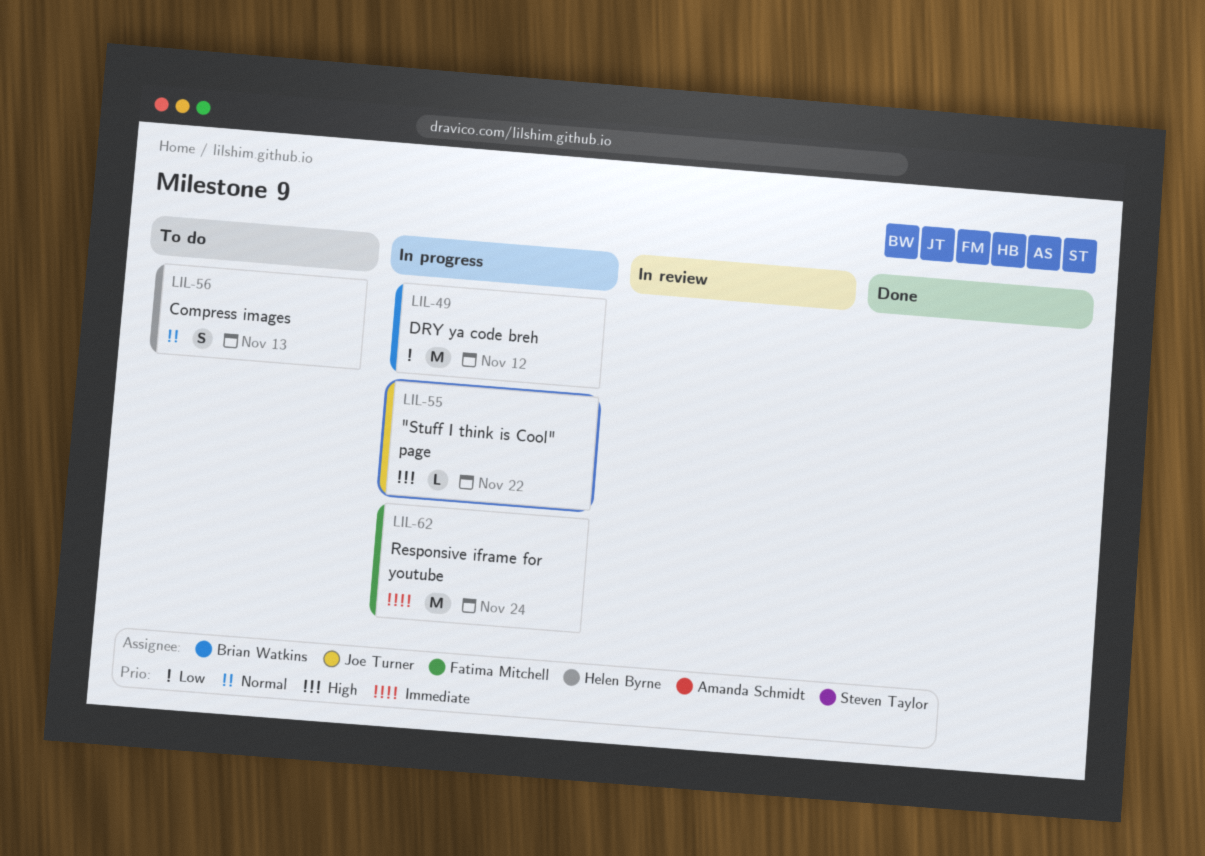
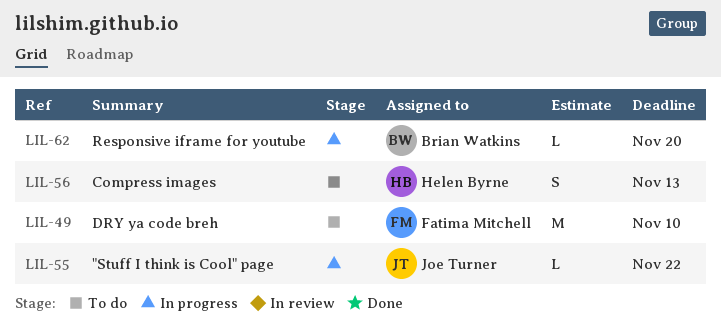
LIL-49, status: In progress -> To do
LIL-49, owner: Brian Watkins -> Fatima Mitchell
LIL-49, due: Nov 12 -> Nov 10
LIL-62, owner: Fatima Mitchell -> Brian Watkins
LIL-62, estimate: M -> L
LIL-62, due: Nov 24 -> Nov 20

